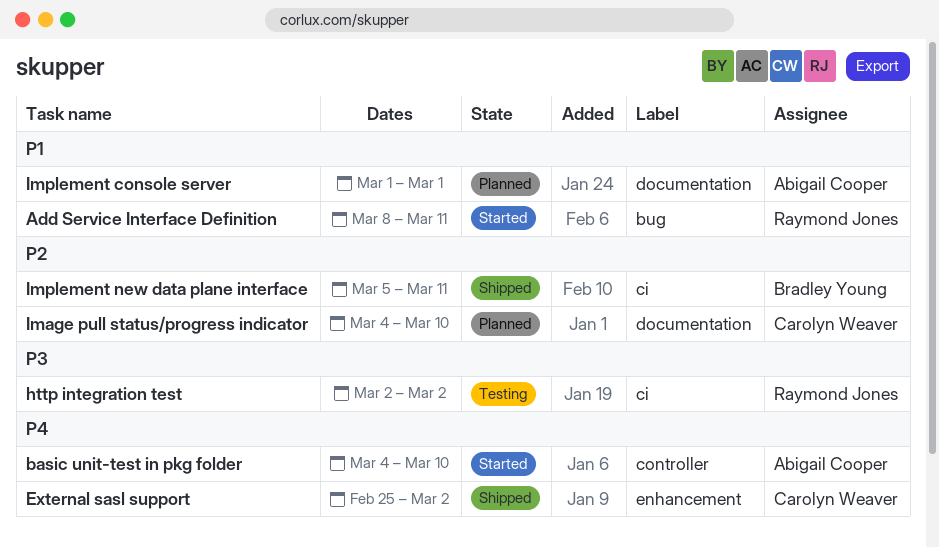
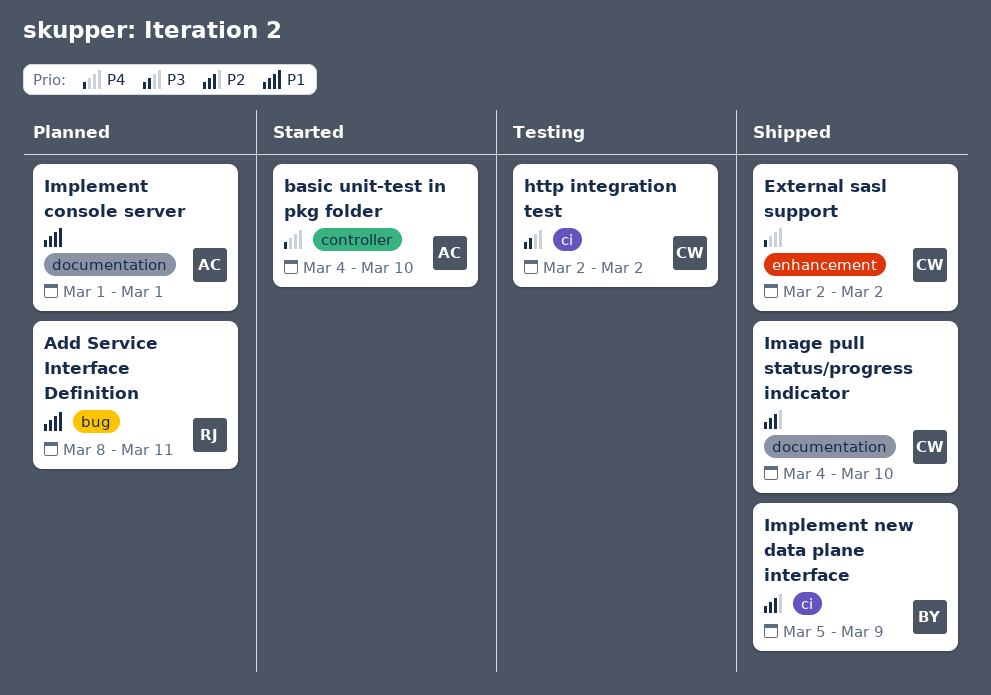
Add Service Interface Definition, status: Started -> Planned
External sasl support, start: Feb 25 -> Mar 2
http integration test, owner: Raymond Jones -> Carolyn Weaver
Image pull status/progress indicator, status: Planned -> Shipped
Implement new data plane interface, due: Mar 11 -> Mar 9

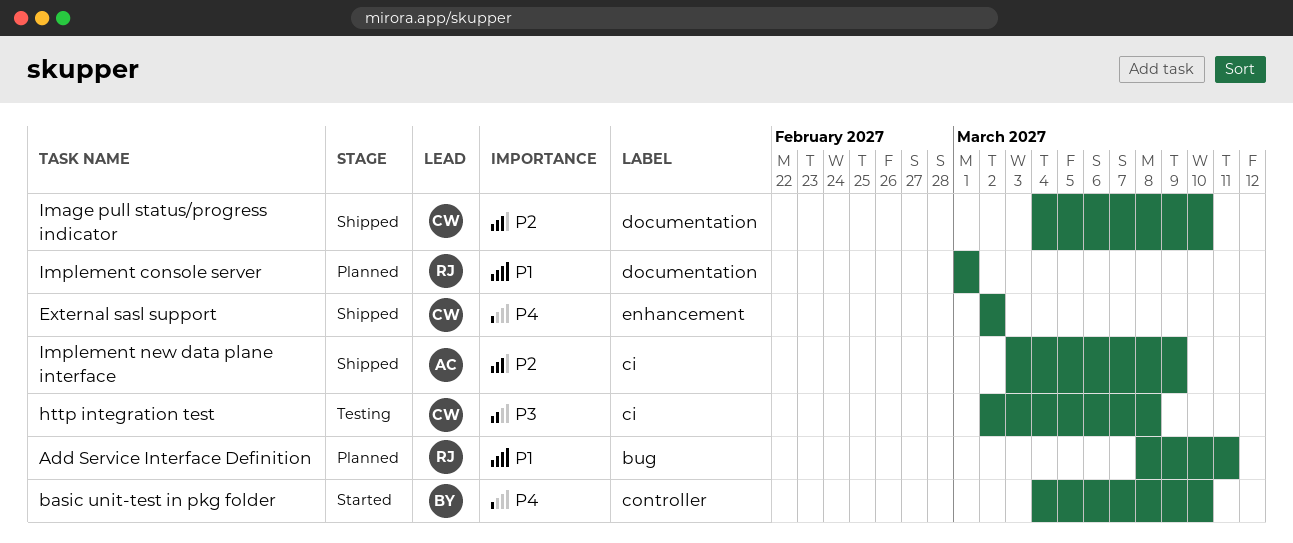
basic unit-test in pkg folder, owner: AC -> BY
http integration test, due: Mar 2 -> Mar 8
Implement console server, owner: AC -> RJ
Implement new data plane interface, owner: BY -> AC
Implement new data plane interface, start: Mar 5 -> Mar 3

